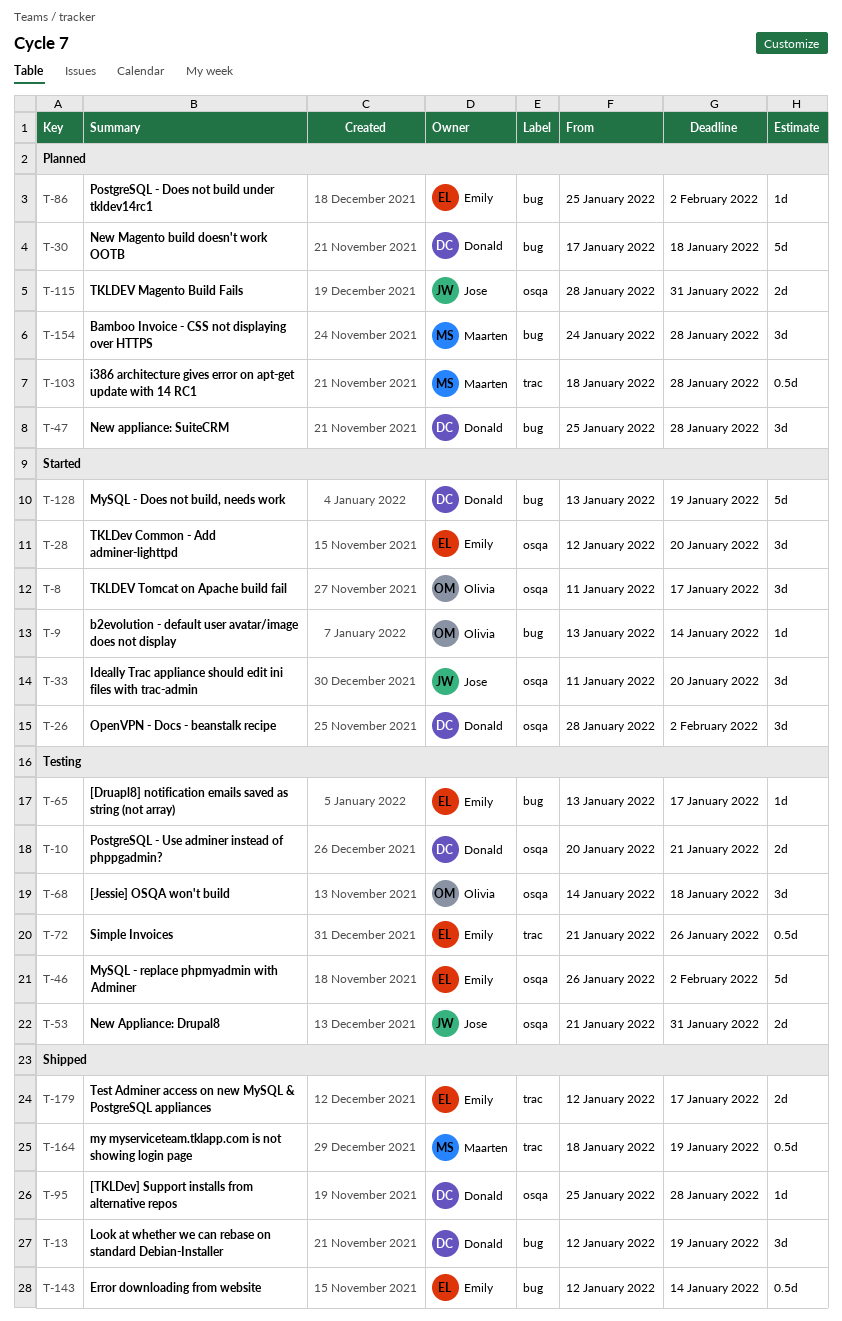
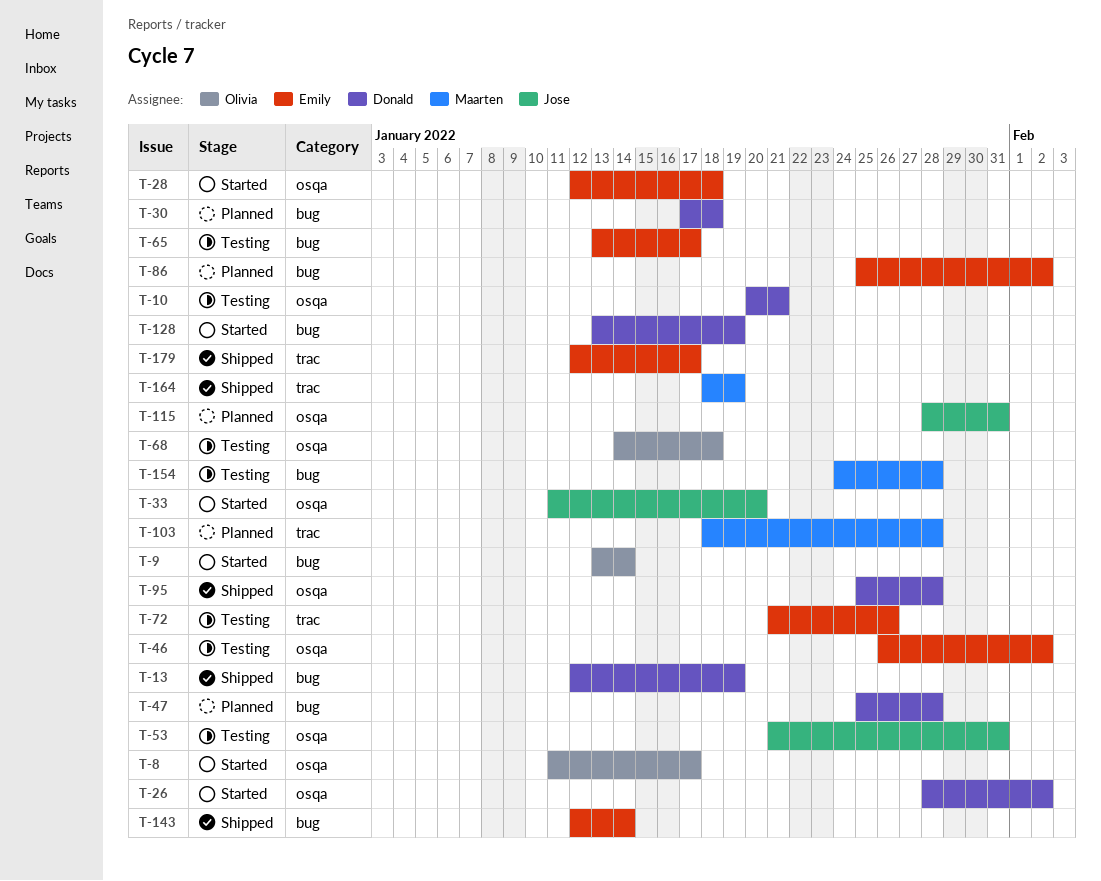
T-28, due: Jan 20 -> Jan 18
T-154, status: Planned -> Testing

